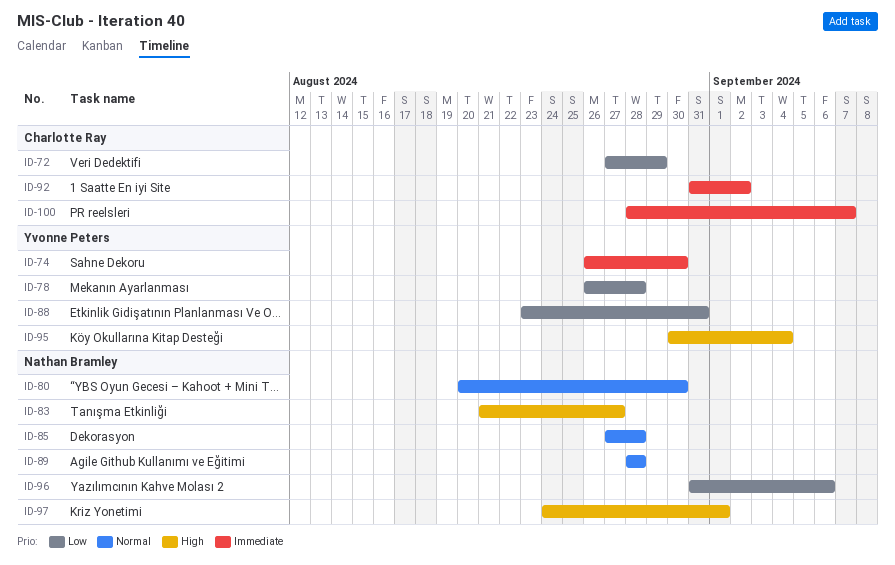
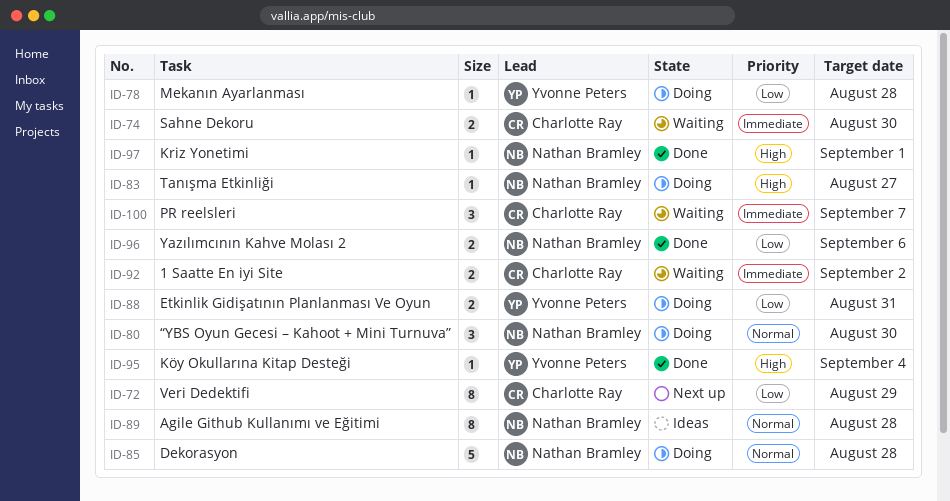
ID-74, owner: Yvonne Peters -> Charlotte Ray

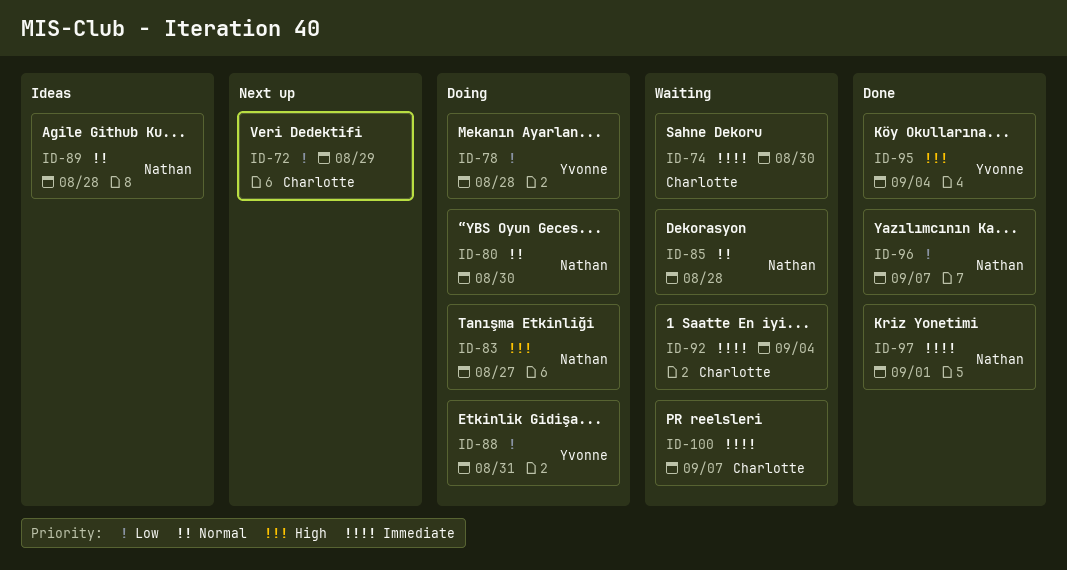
ID-85, status: Doing -> Waiting
ID-92, due: Sep 2 -> Sep 4
ID-96, due: Sep 6 -> Sep 7
ID-97, priority: High -> Immediate

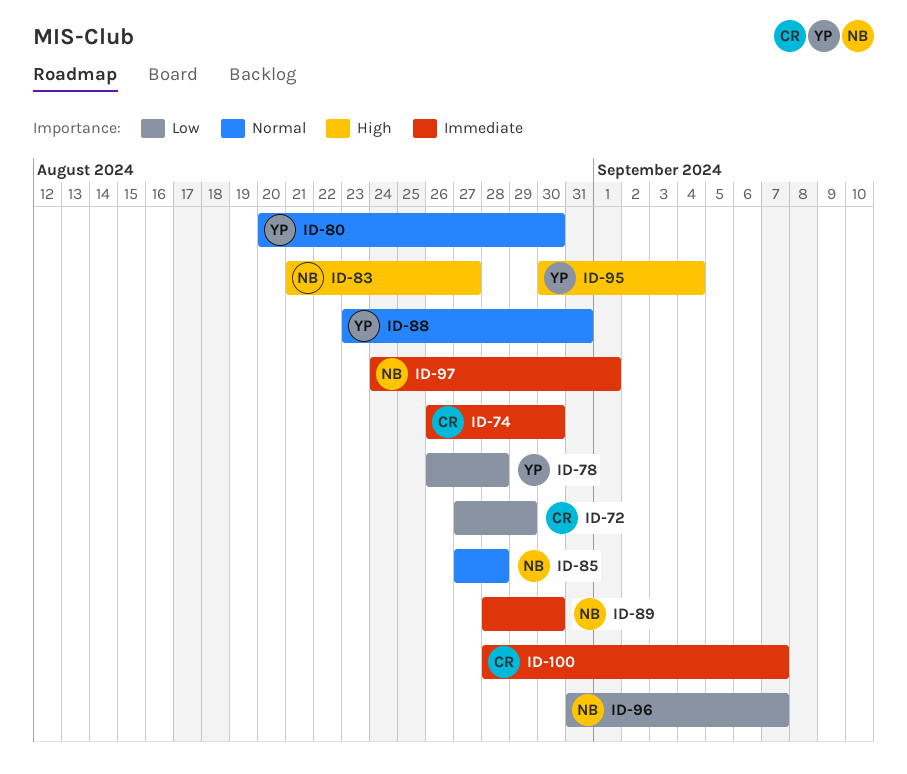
ID-80, owner: Nathan -> Yvonne
ID-88, priority: Low -> Normal
ID-89, priority: Normal -> Immediate
ID-89, due: Aug 28 -> Aug 30
ID-92: present -> none

